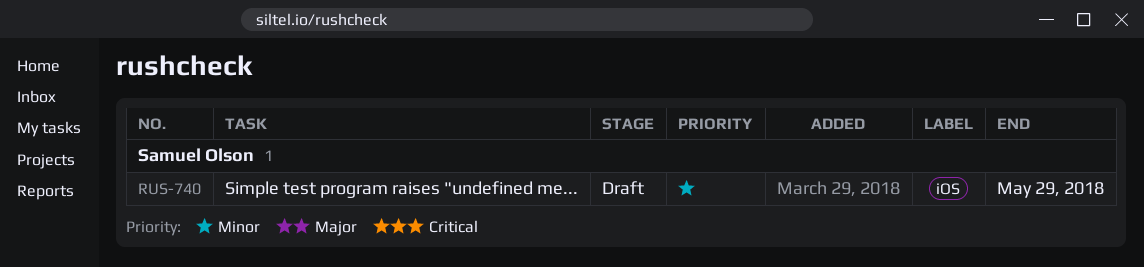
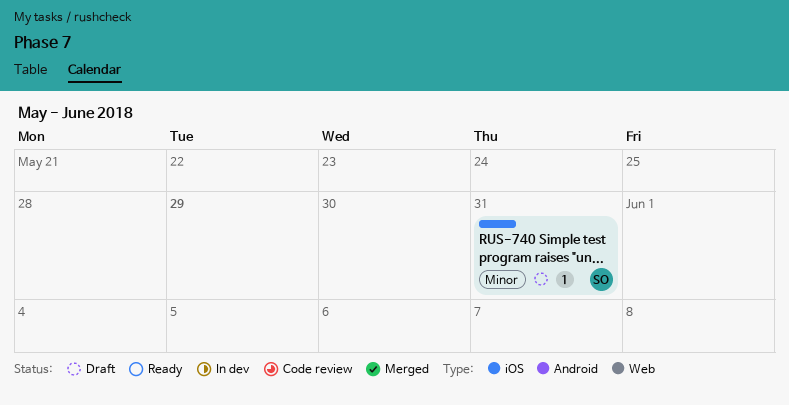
RUS-740, due: May 29 -> May 31

